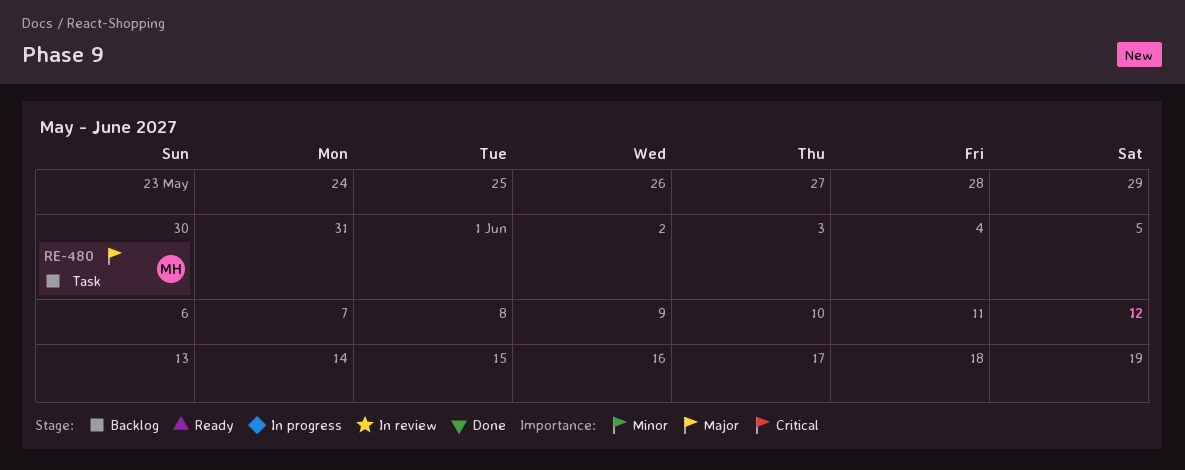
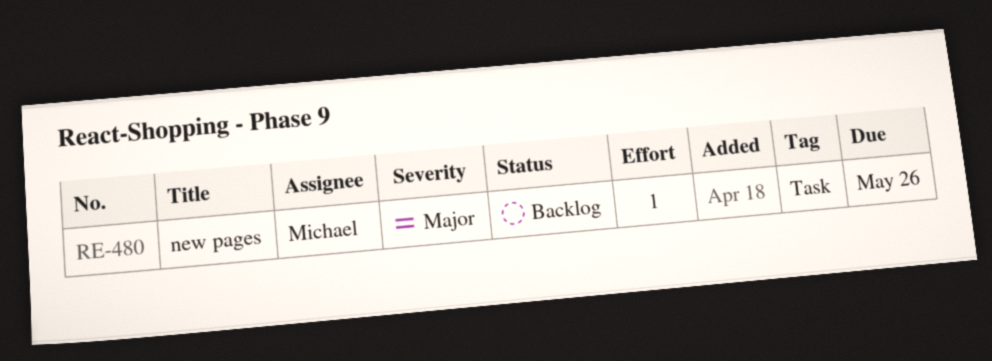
RE-480, due: May 30 -> May 26

